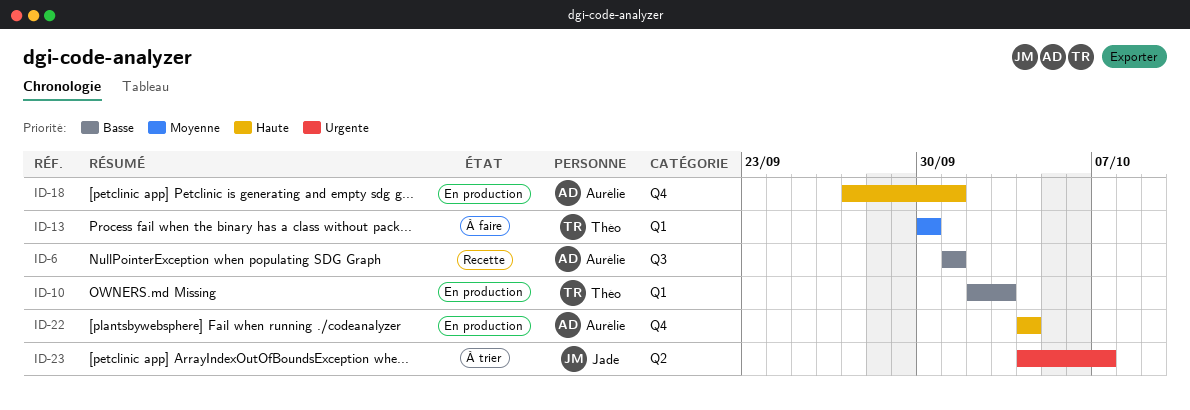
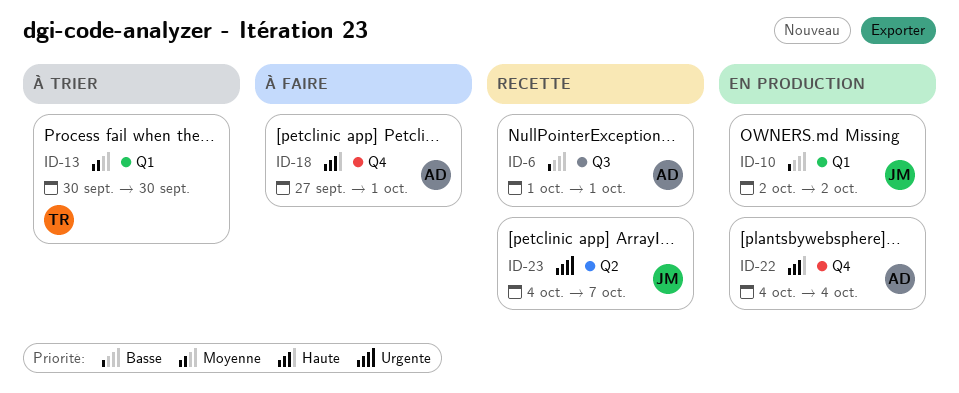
ID-10, owner: Théo -> Jade
ID-10, due: Oct 3 -> Oct 2
ID-13, status: À faire -> À trier
ID-18, status: En production -> À faire
ID-23, status: À trier -> Recette

